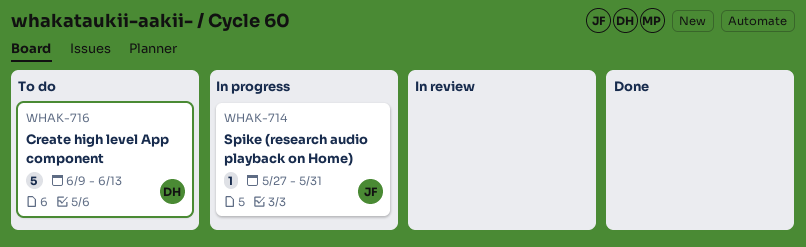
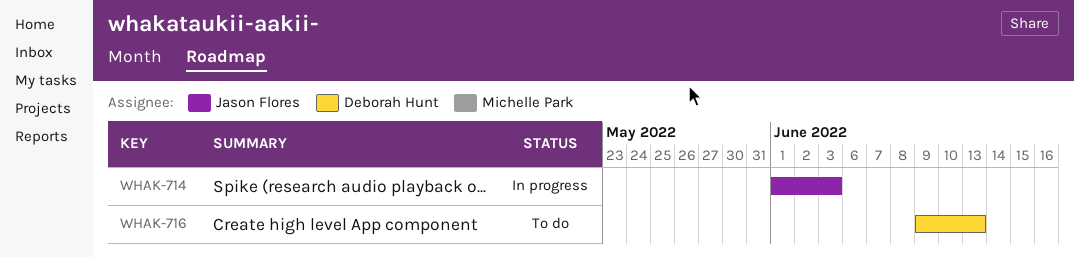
WHAK-714, start: May 27 -> Jun 1
WHAK-714, due: May 31 -> Jun 3

